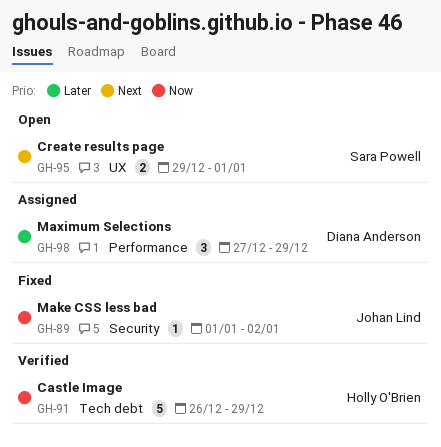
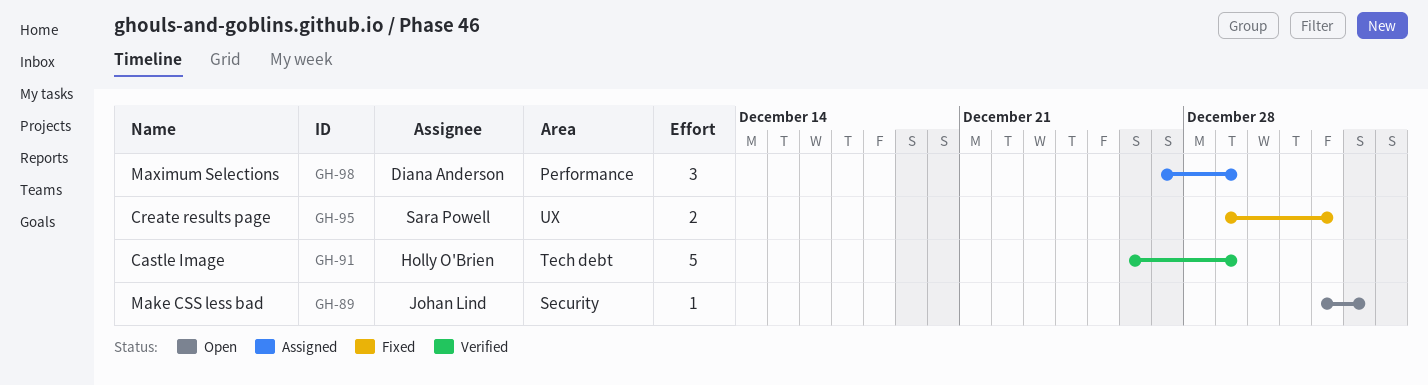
GH-89, status: Fixed -> Open
GH-95, status: Open -> Fixed

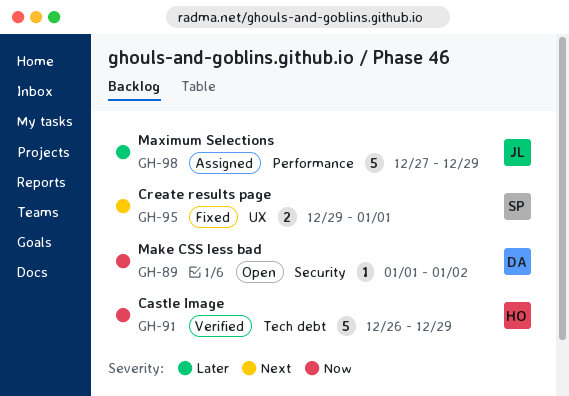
GH-89, owner: Johan Lind -> Diana Anderson
GH-98, owner: Diana Anderson -> Johan Lind
GH-98, estimate: 3 -> 5

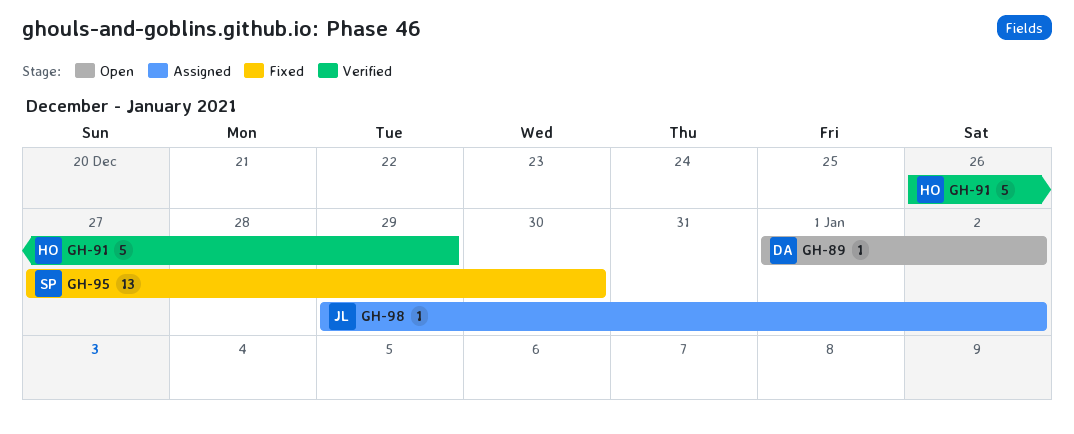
GH-95, estimate: 2 -> 13
GH-95, start: Dec 29 -> Dec 27
GH-95, due: Jan 1 -> Dec 30
GH-98, estimate: 5 -> 1
GH-98, start: Dec 27 -> Dec 29
GH-98, due: Dec 29 -> Jan 2

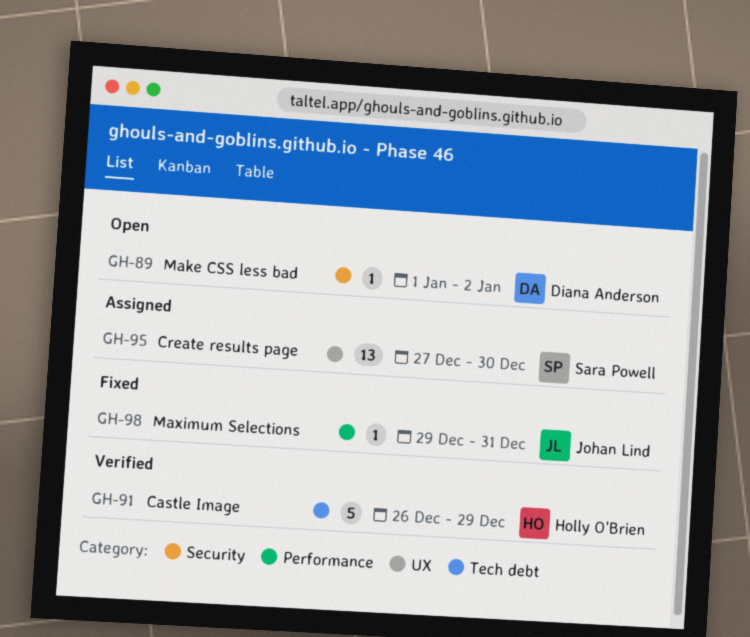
GH-95, status: Fixed -> Assigned
GH-98, status: Assigned -> Fixed
GH-98, due: Jan 2 -> Dec 31

